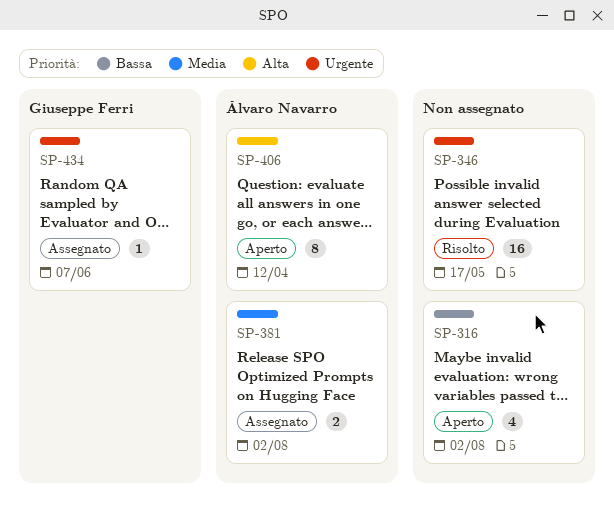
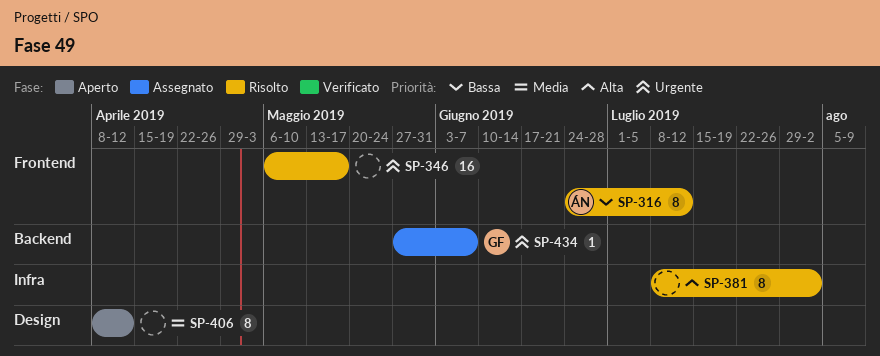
SP-316, status: Aperto -> Risolto
SP-316, owner: none -> Álvaro Navarro
SP-316, estimate: 4 -> 8
SP-316, due: Aug 2 -> Jul 12
SP-381, status: Assegnato -> Risolto
SP-381, owner: Álvaro Navarro -> none
SP-381, priority: Media -> Alta
SP-381, estimate: 2 -> 8
SP-406, owner: Álvaro Navarro -> none
SP-406, priority: Alta -> Media

